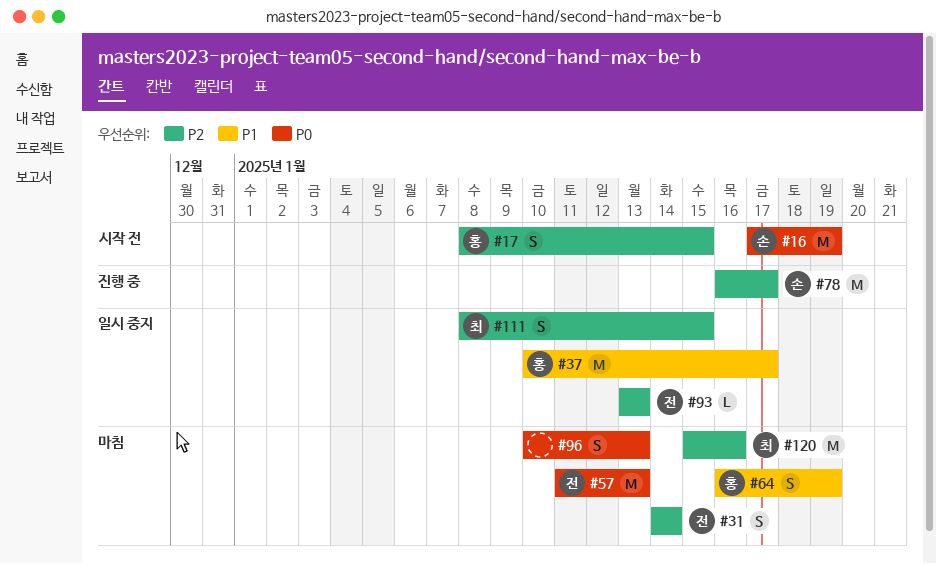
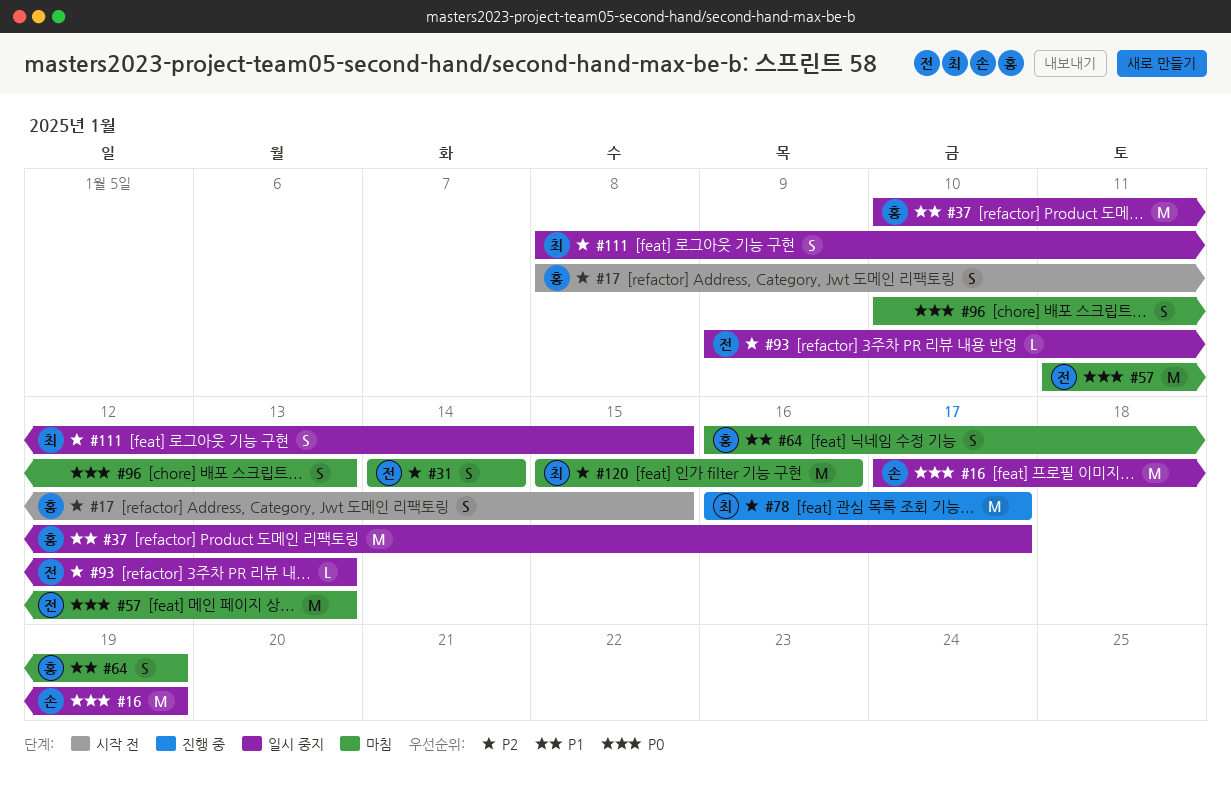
#16, status: 시작 전 -> 일시 중지
#78, owner: 손 -> 최
#93, start: Jan 13 -> Jan 9

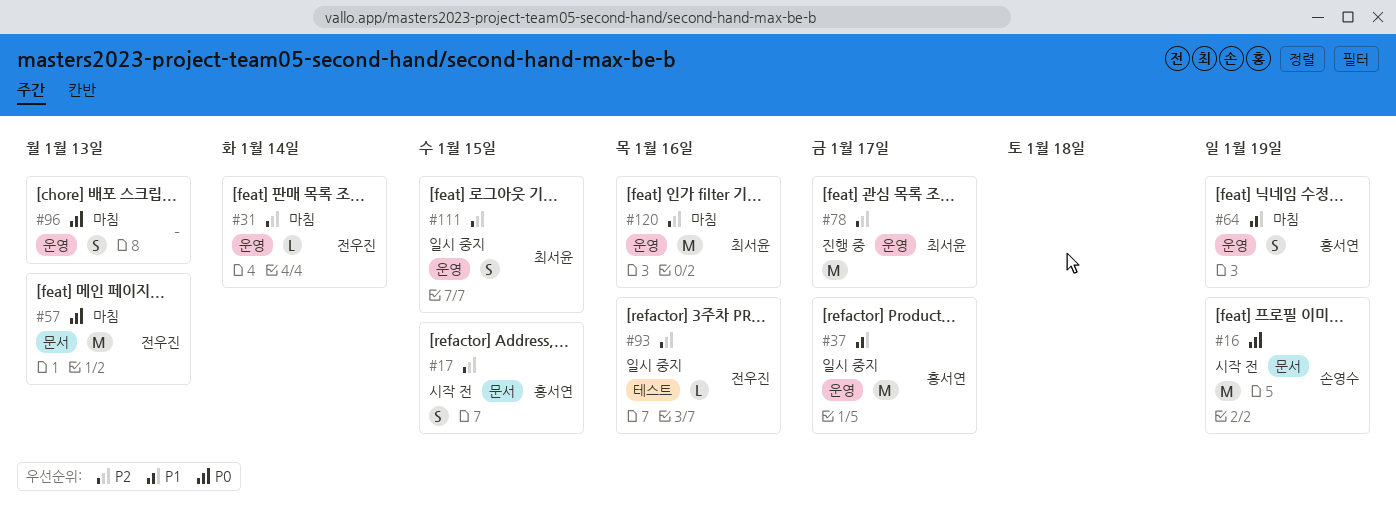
#16, status: 일시 중지 -> 시작 전
#31, estimate: S -> L
#93, due: Jan 13 -> Jan 16

